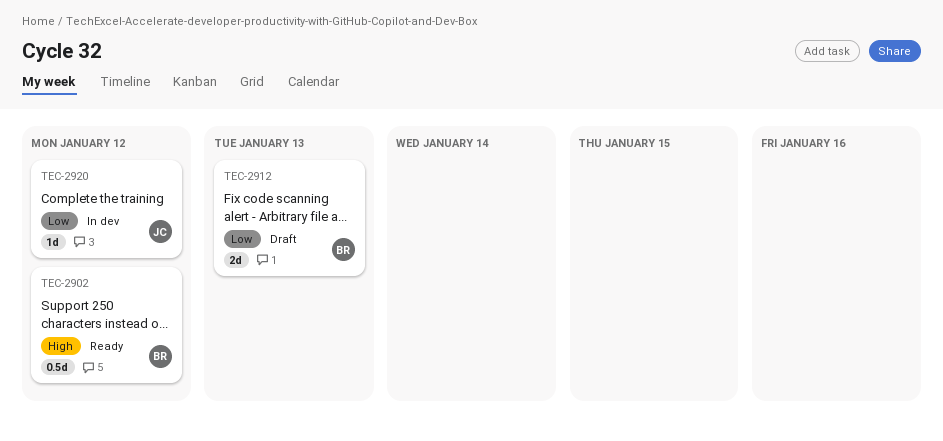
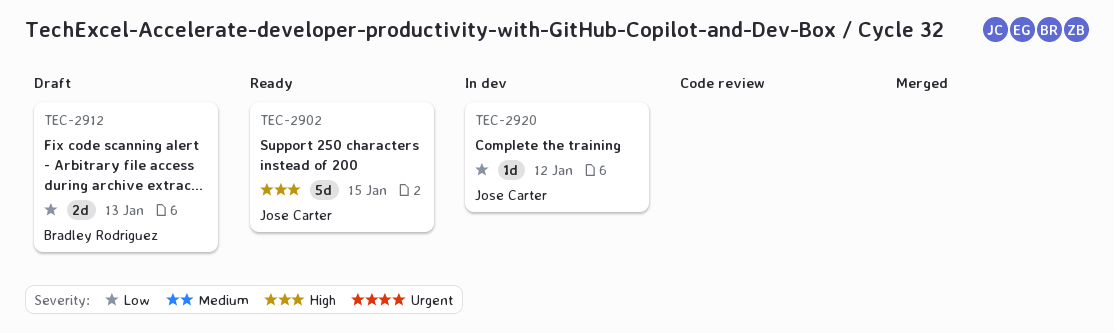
TEC-2902, owner: Bradley Rodriguez -> Jose Carter
TEC-2902, estimate: 0.5d -> 5d
TEC-2902, due: Jan 12 -> Jan 15

